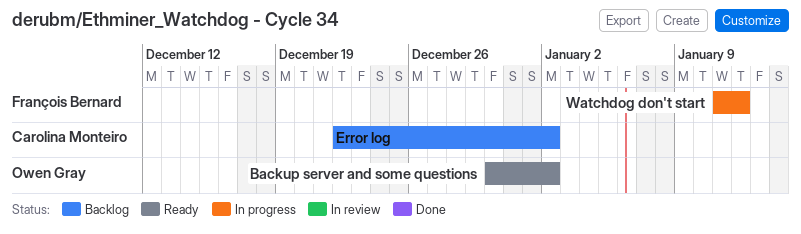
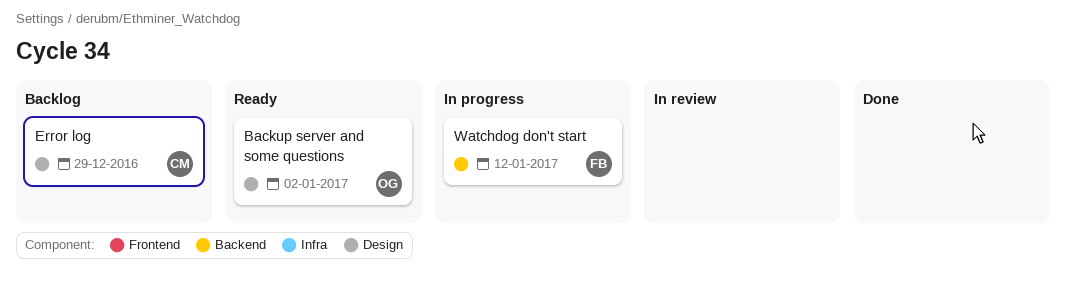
Error log, due: Jan 2 -> Dec 29

